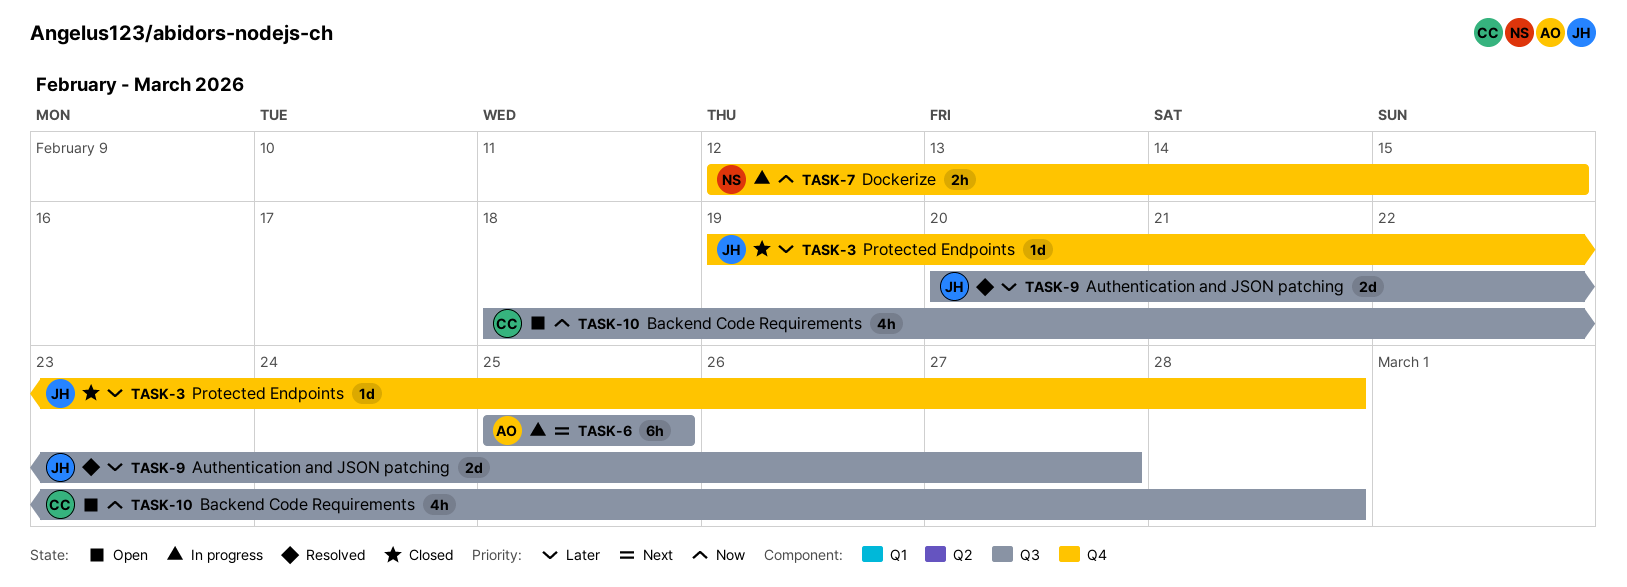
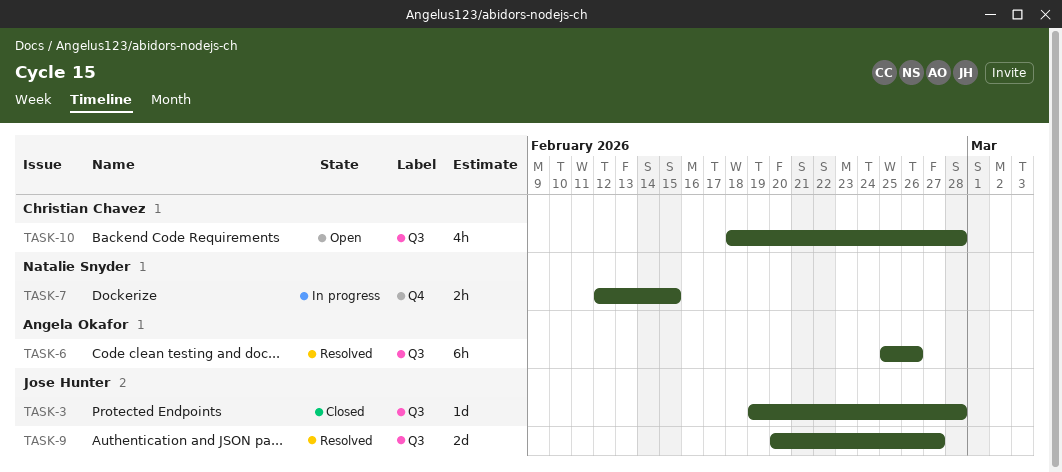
TASK-3, label: Q4 -> Q3
TASK-6, status: In progress -> Resolved
TASK-6, due: Feb 25 -> Feb 26

